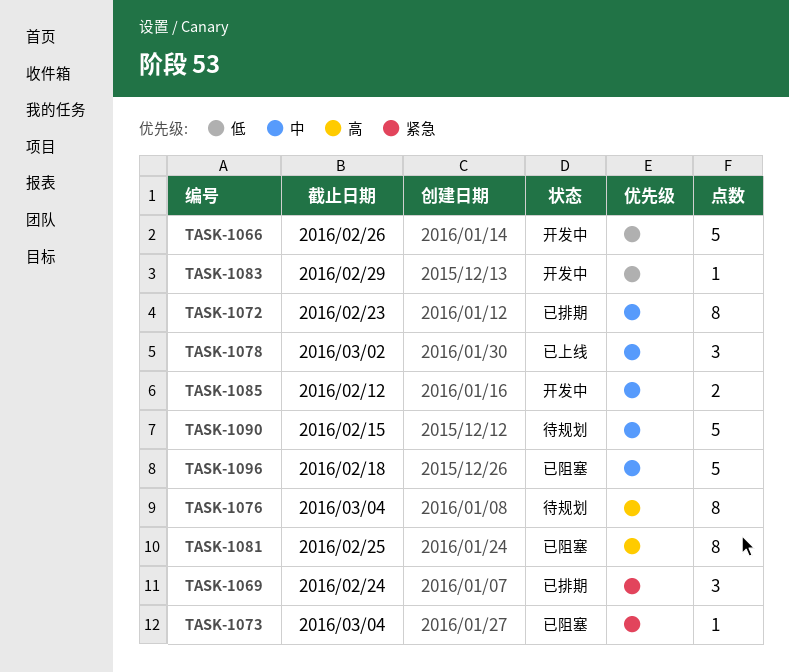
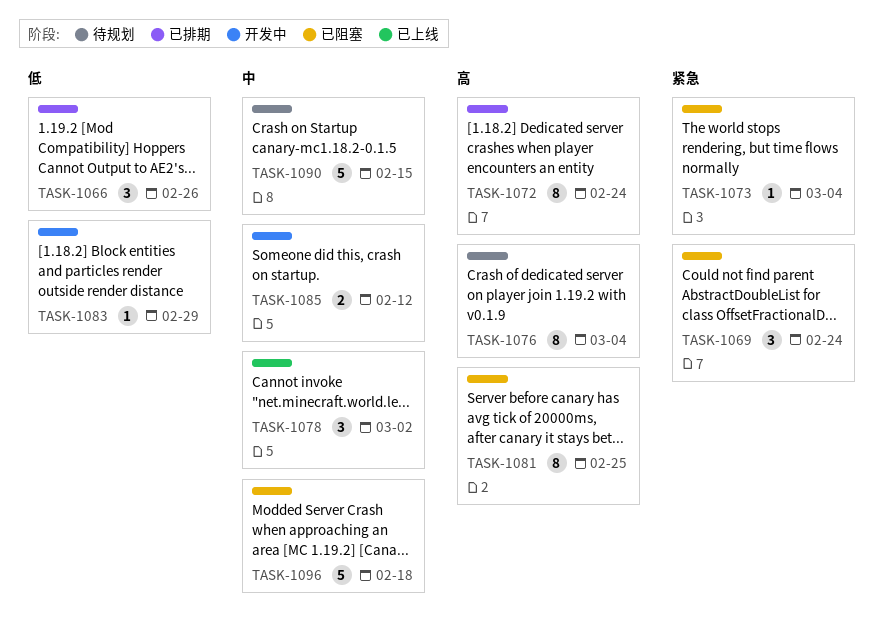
TASK-1066, status: 开发中 -> 已排期
TASK-1066, estimate: 5 -> 3
TASK-1069, status: 已排期 -> 已阻塞
TASK-1072, priority: 中 -> 高
TASK-1072, due: Feb 23 -> Feb 24

